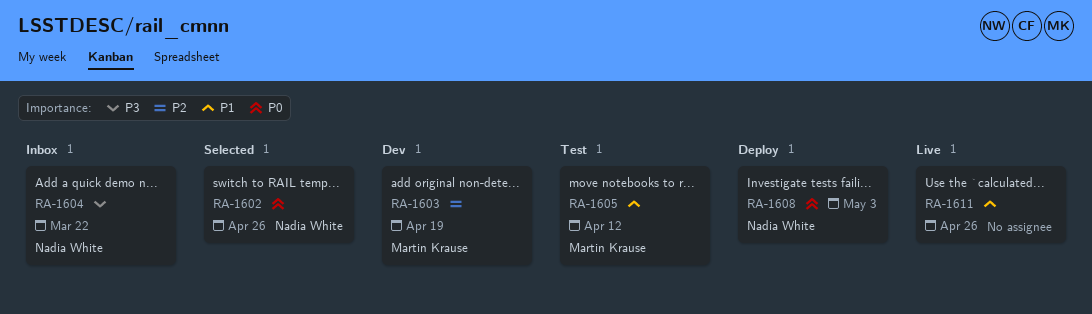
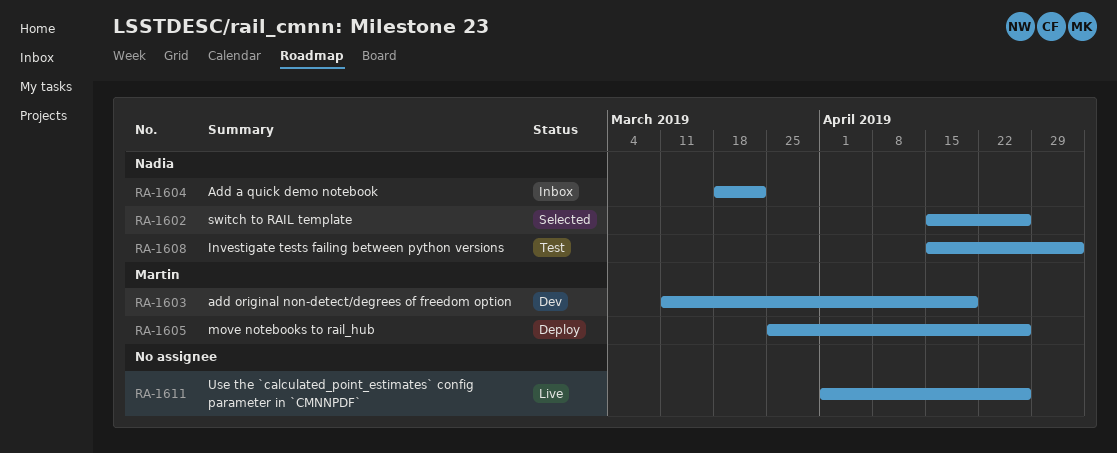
RA-1605, status: Test -> Deploy
RA-1605, due: Apr 12 -> Apr 26
RA-1608, status: Deploy -> Test

